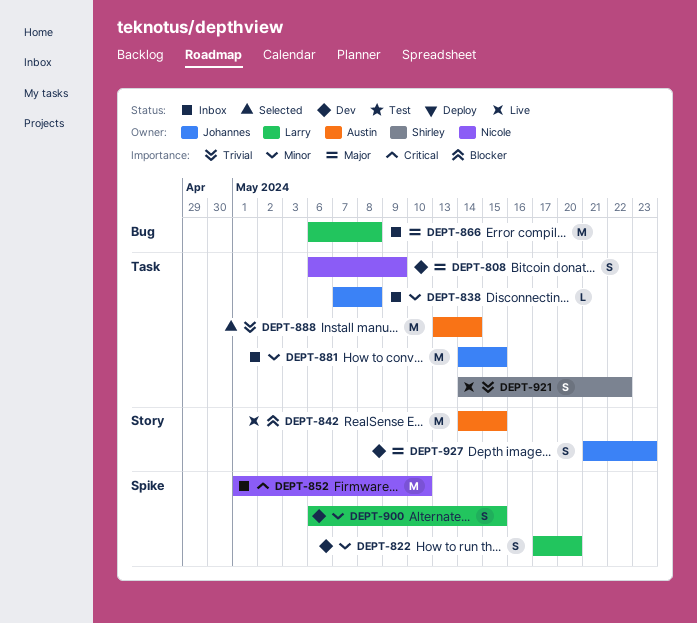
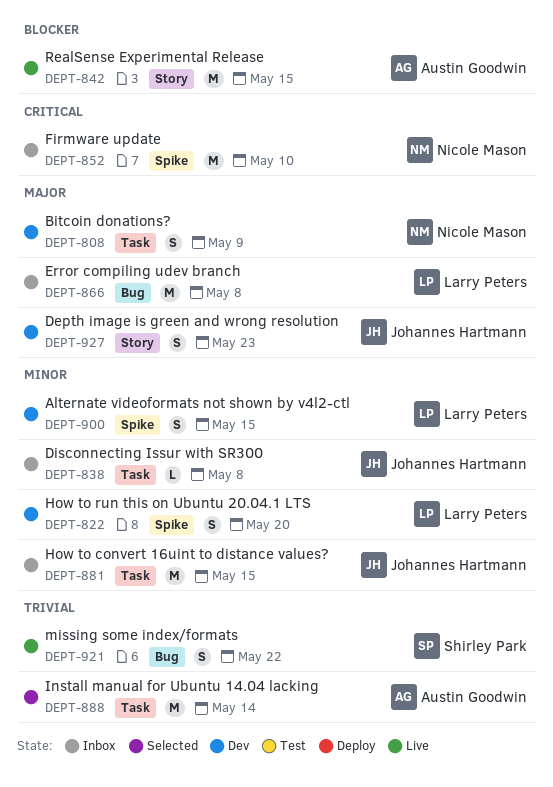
DEPT-921, label: Task -> Bug

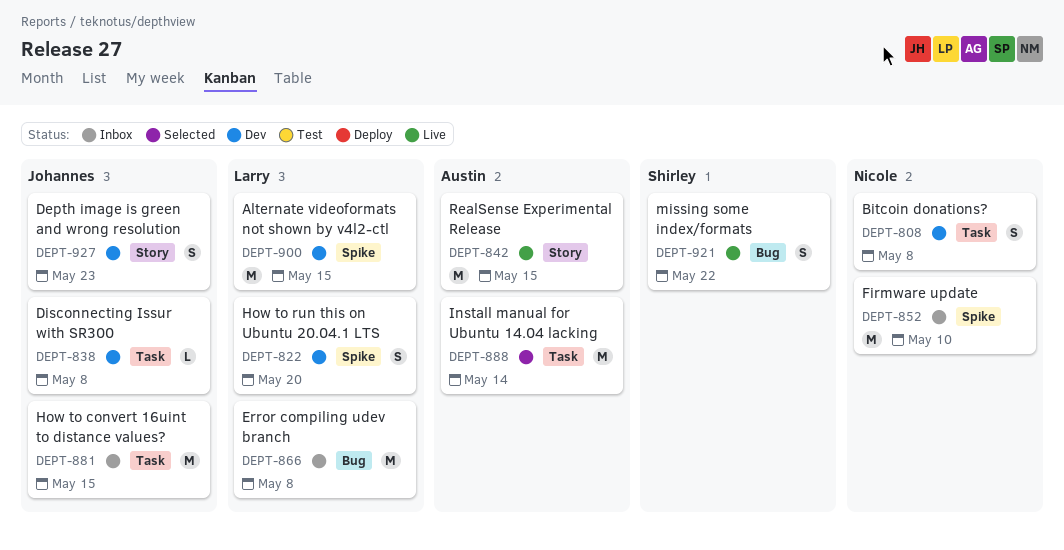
DEPT-808, due: May 9 -> May 8
DEPT-838, status: Inbox -> Dev
DEPT-900, estimate: S -> M

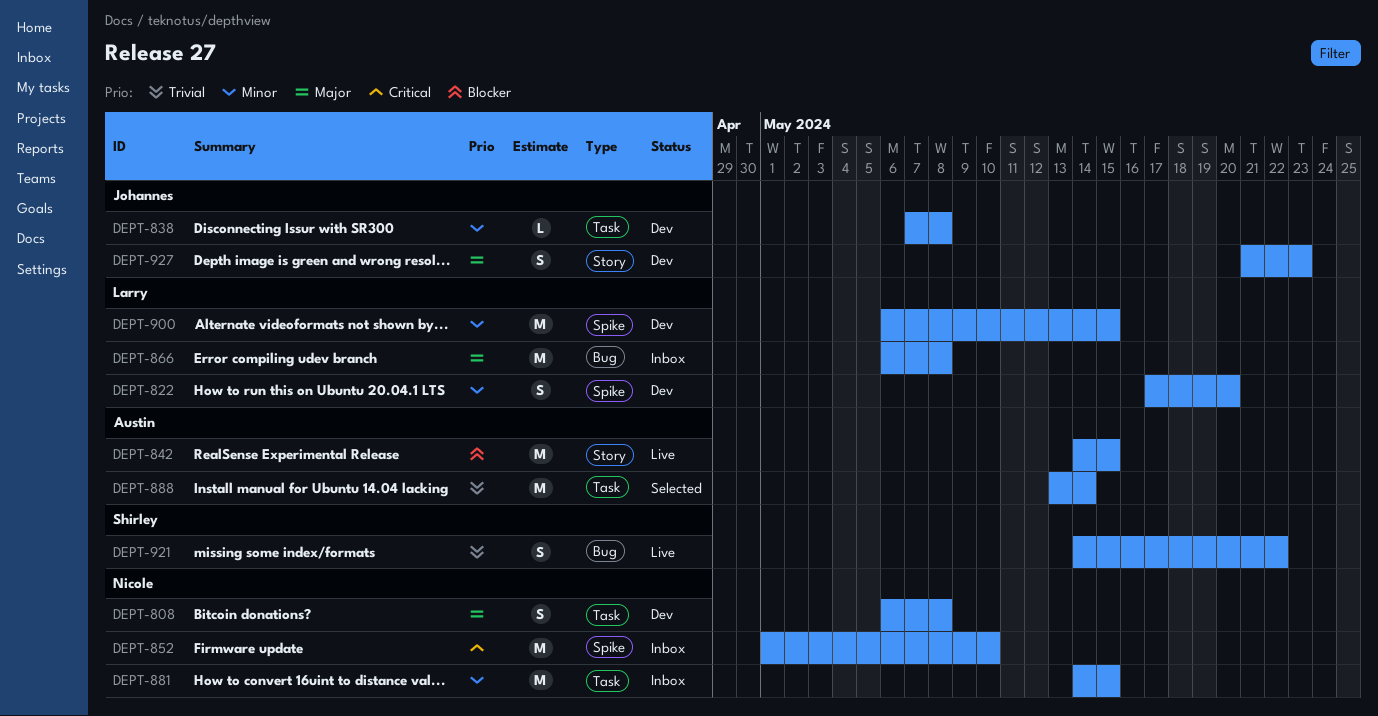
DEPT-881, owner: Johannes -> Nicole

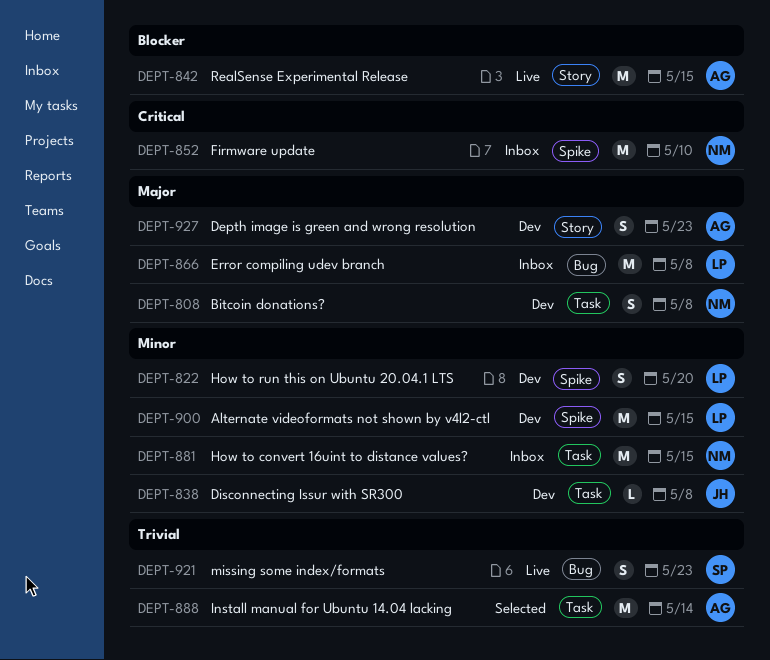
DEPT-921, due: May 22 -> May 23
DEPT-927, owner: Johannes -> Austin

